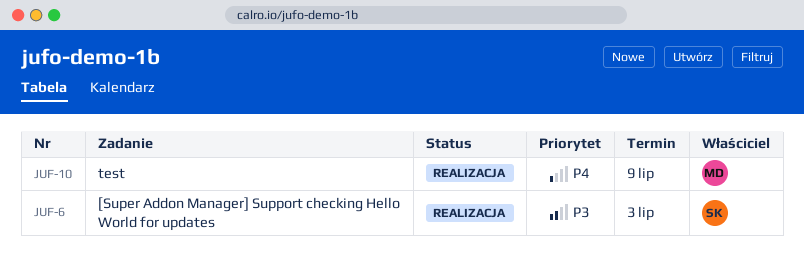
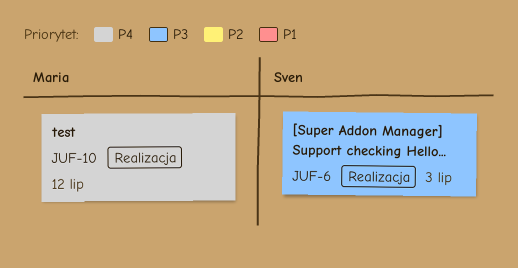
JUF-10, due: Jul 9 -> Jul 12

